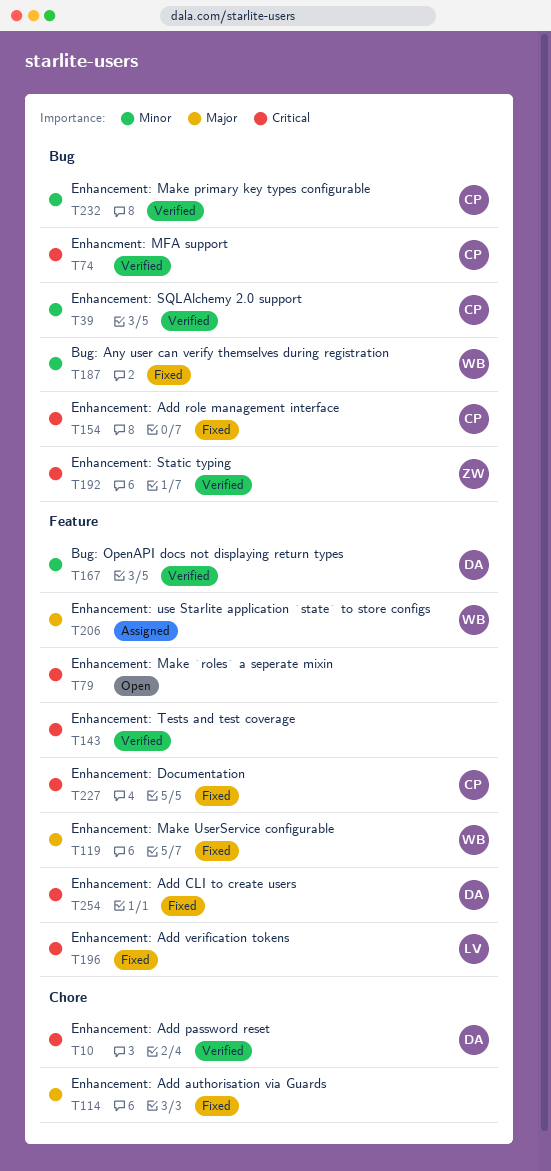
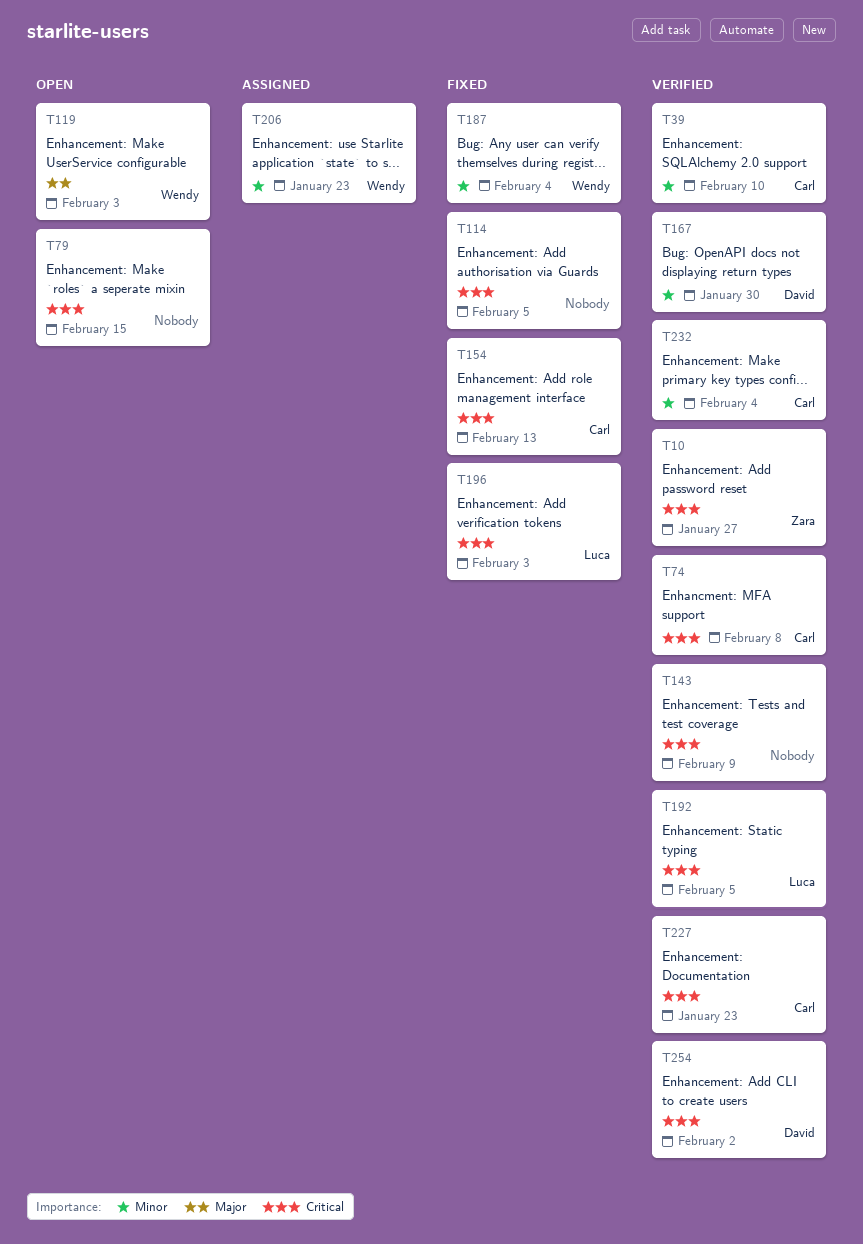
T10, owner: David -> Zara
T114, priority: Major -> Critical
T119, status: Fixed -> Open
T192, owner: Zara -> Luca
T206, priority: Major -> Minor
T227, status: Fixed -> Verified
T254, status: Fixed -> Verified

